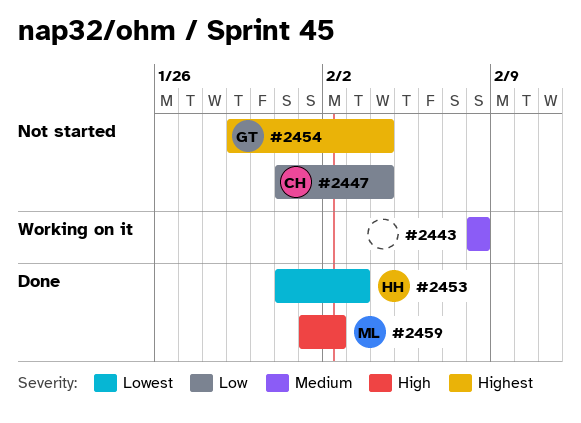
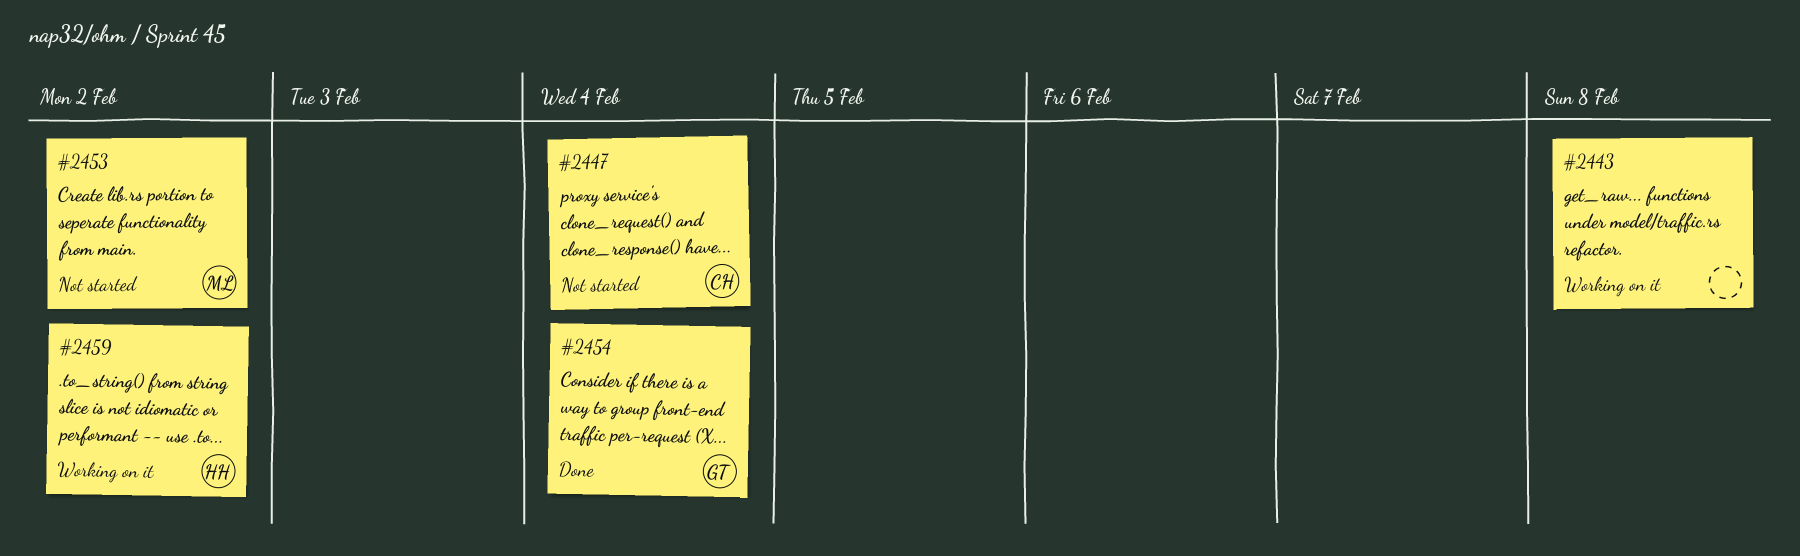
#2453, status: Done -> Not started
#2453, owner: HH -> ML
#2453, due: Feb 3 -> Feb 2
#2454, status: Not started -> Done
#2459, status: Done -> Working on it
#2459, owner: ML -> HH

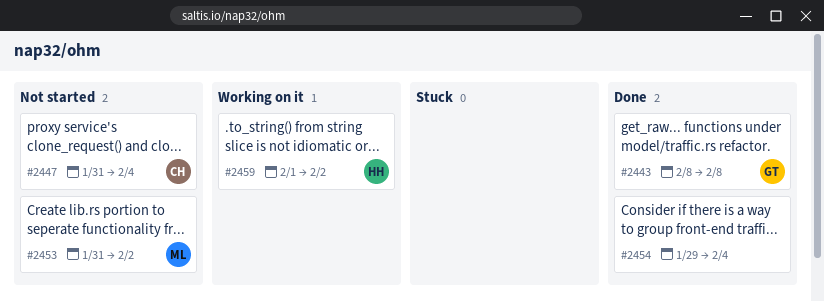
#2443, status: Working on it -> Done
#2443, owner: none -> GT
#2454, owner: GT -> none

